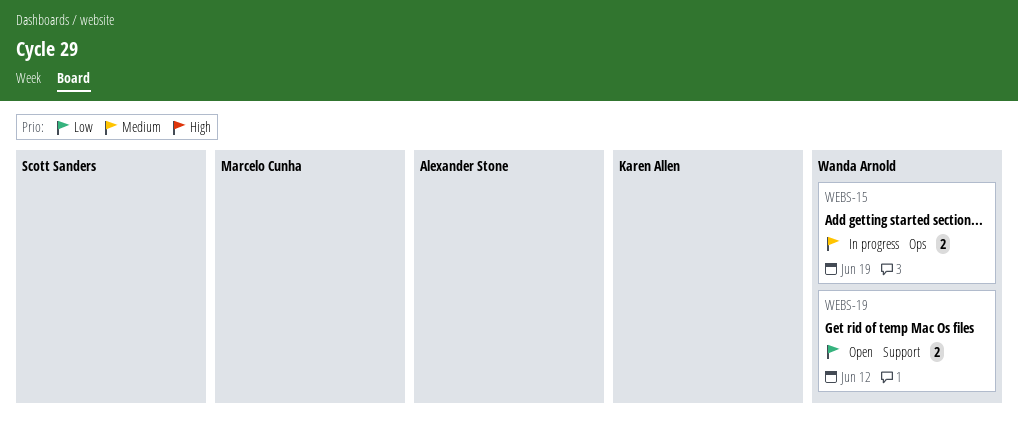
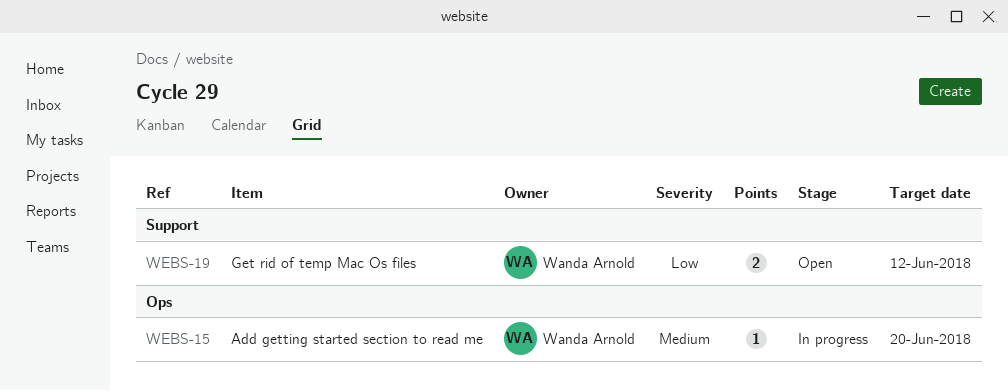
WEBS-15, estimate: 2 -> 1
WEBS-15, due: Jun 19 -> Jun 20

